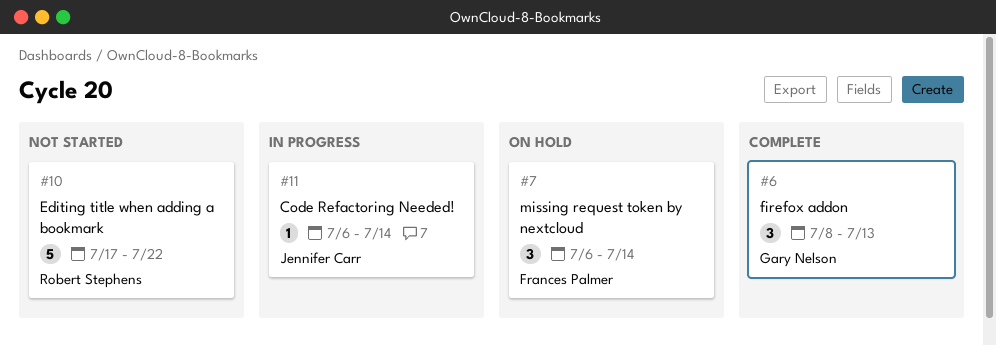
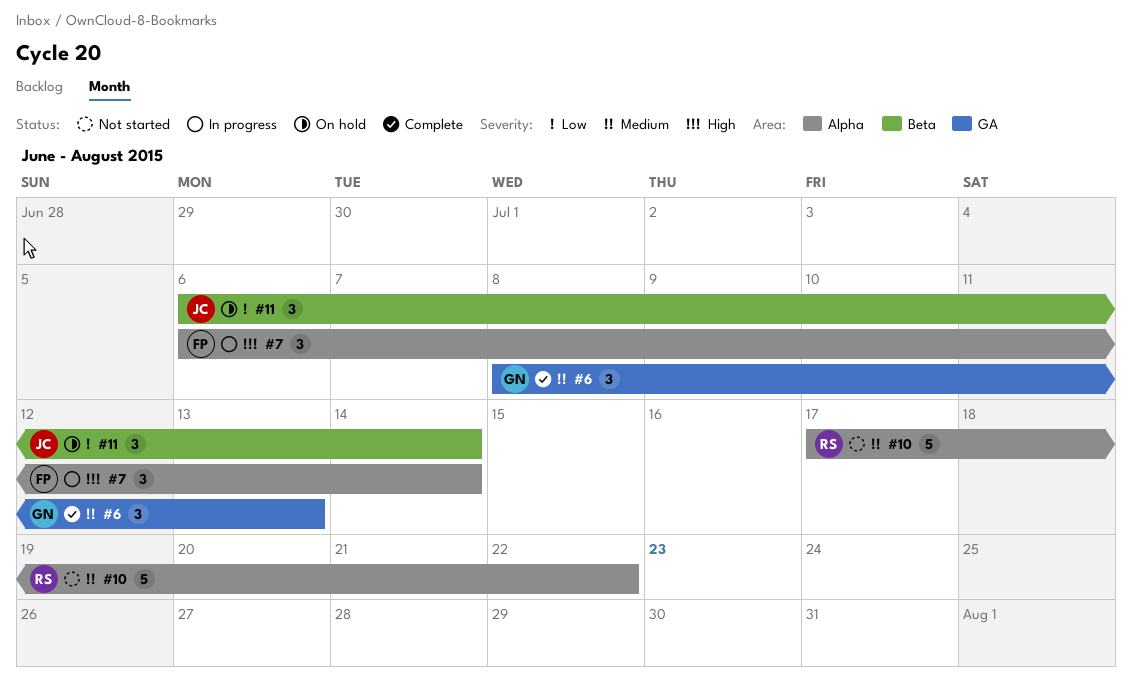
#7, status: On hold -> In progress
#11, status: In progress -> On hold
#11, estimate: 1 -> 3

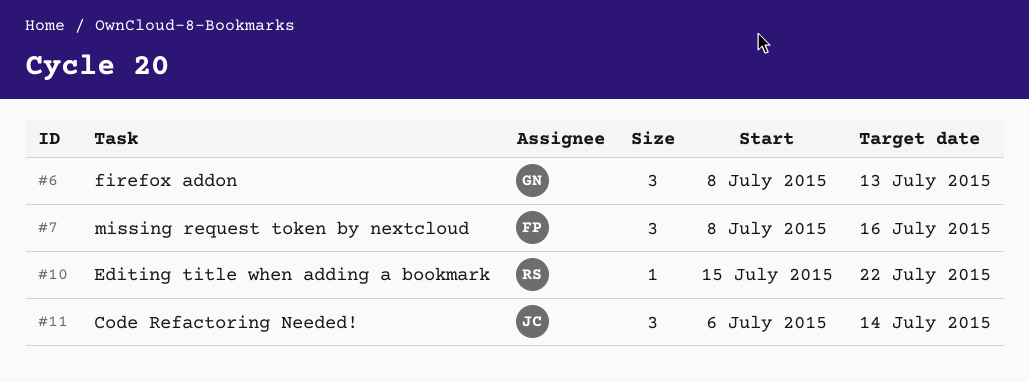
#7, start: Jul 6 -> Jul 8
#7, due: Jul 14 -> Jul 16
#10, estimate: 5 -> 1
#10, start: Jul 17 -> Jul 15

